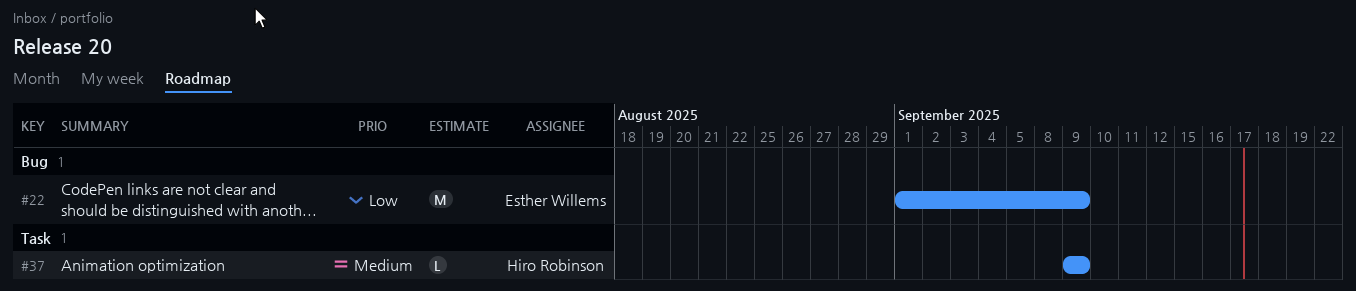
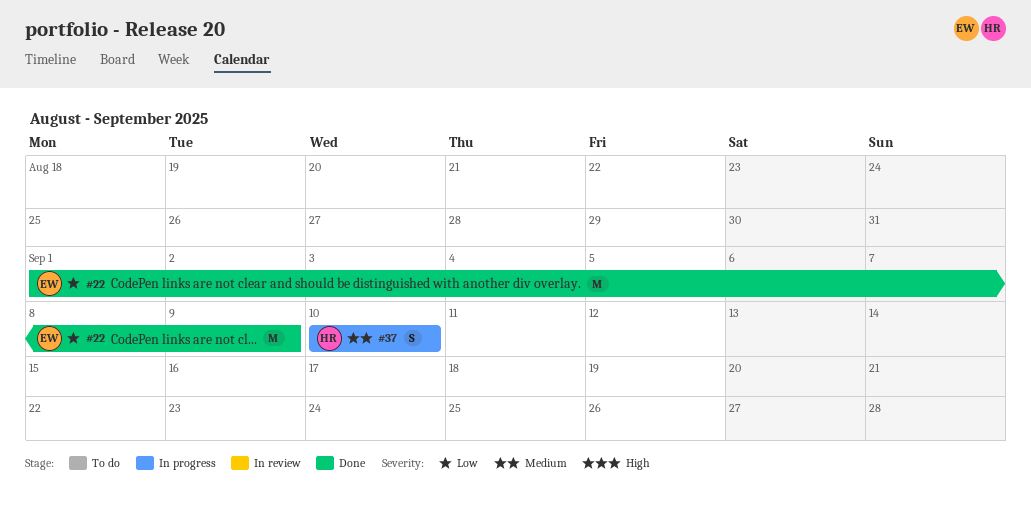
#37, estimate: L -> S
#37, start: Sep 9 -> Sep 10
#37, due: Sep 9 -> Sep 10

